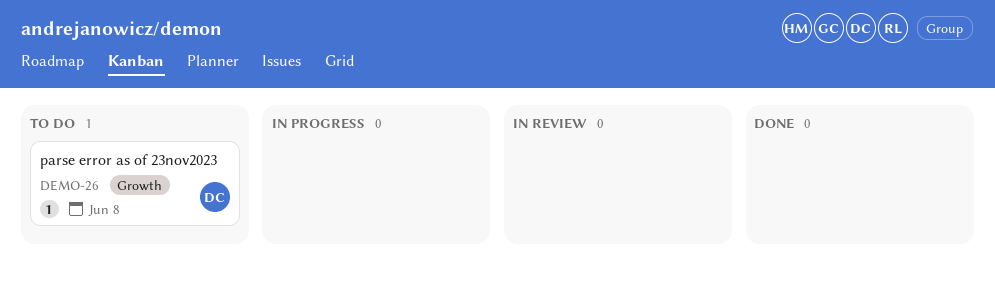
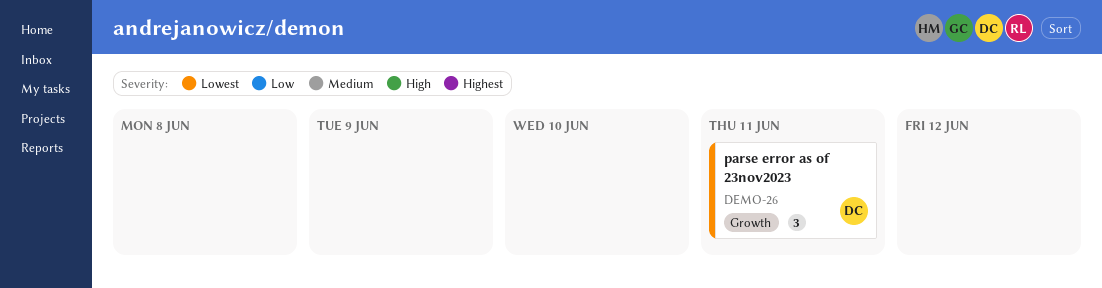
DEMO-26, estimate: 1 -> 3
DEMO-26, due: Jun 8 -> Jun 11

